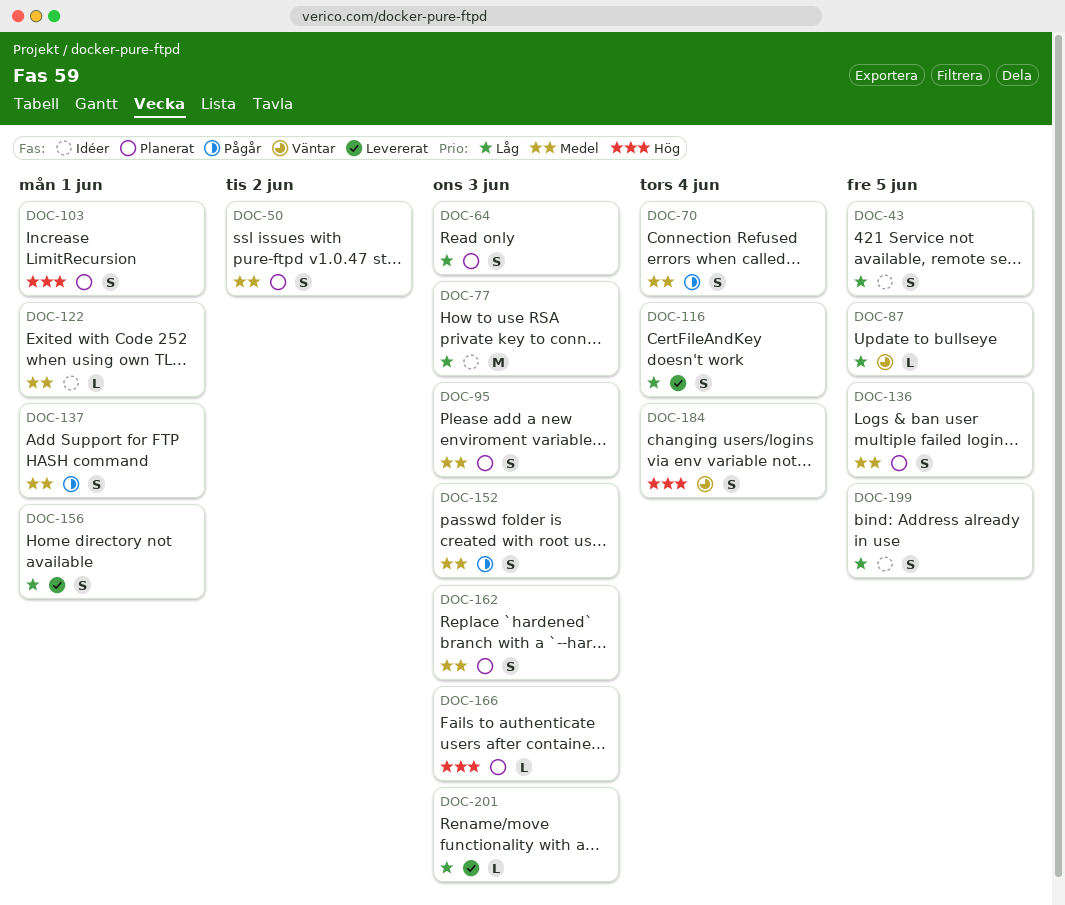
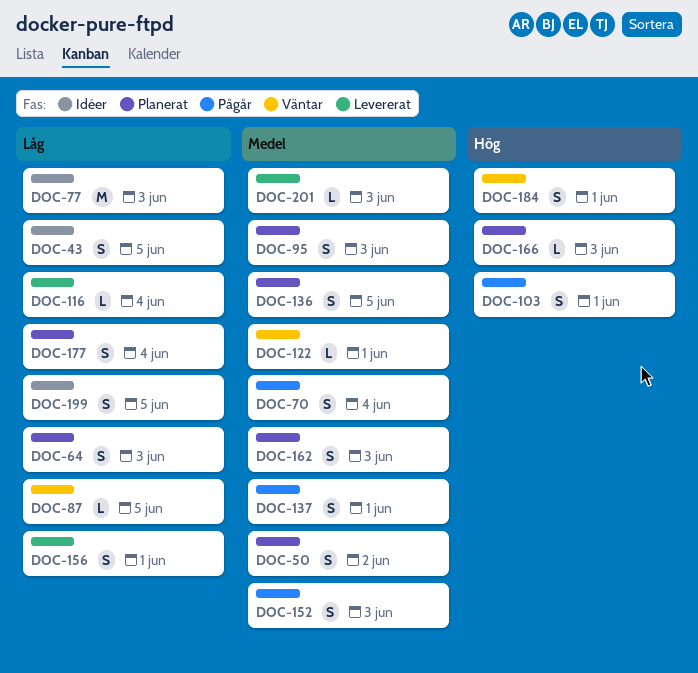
DOC-103, status: Planerat -> Pågår
DOC-116, estimate: S -> L
DOC-122, status: Idéer -> Väntar
DOC-177: none -> present
DOC-184, due: Jun 4 -> Jun 1
DOC-201, priority: Låg -> Medel

